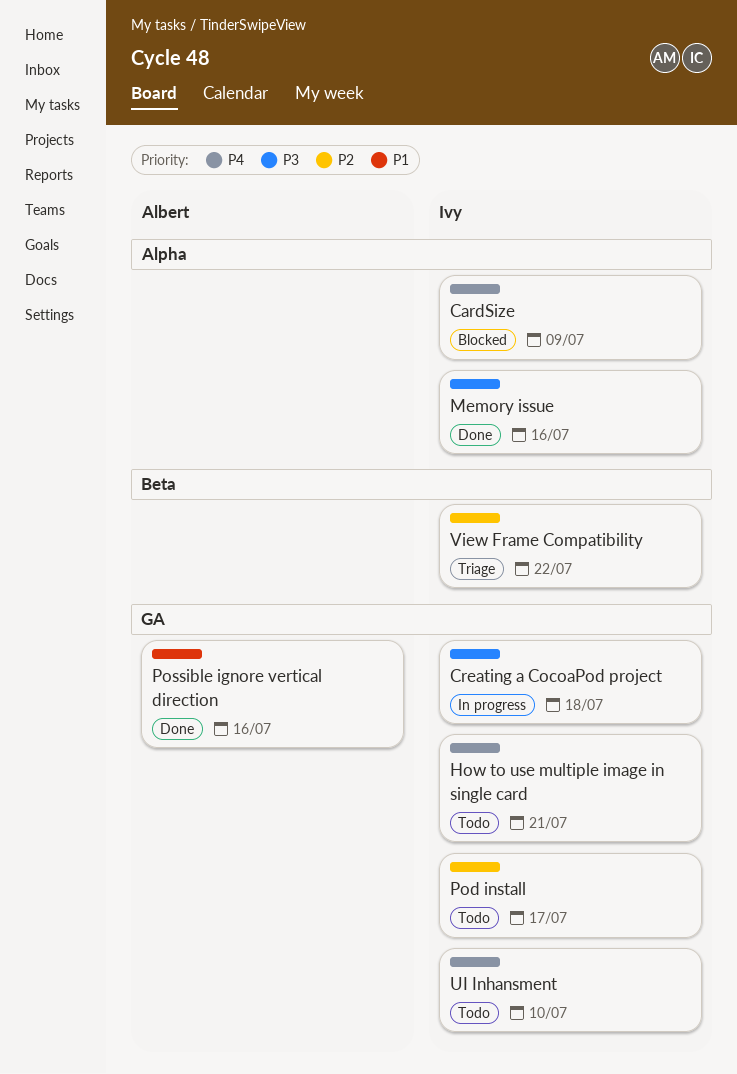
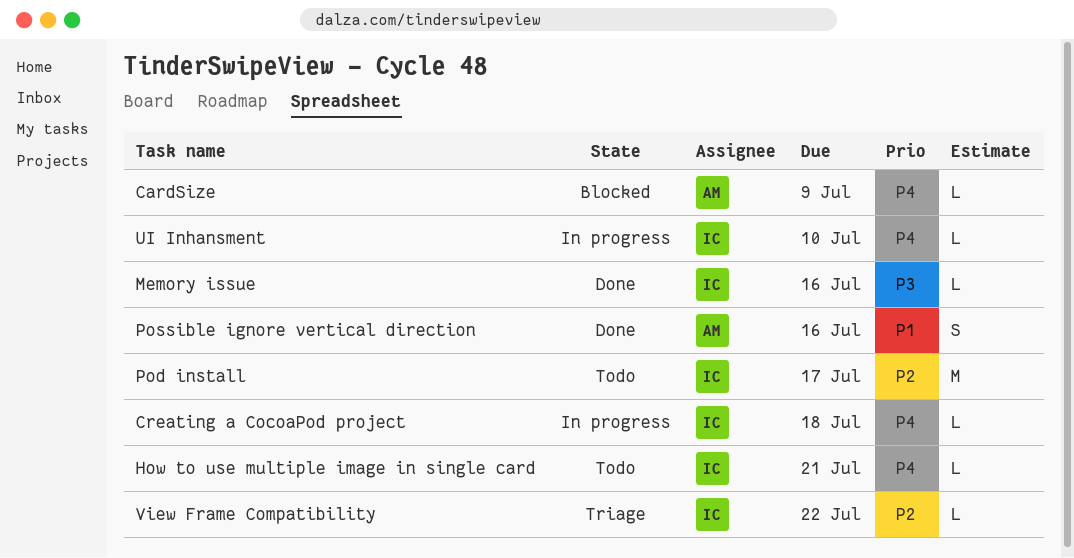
CardSize, owner: Ivy -> Albert
Creating a CocoaPod project, priority: P3 -> P4
UI Inhansment, status: Todo -> In progress

